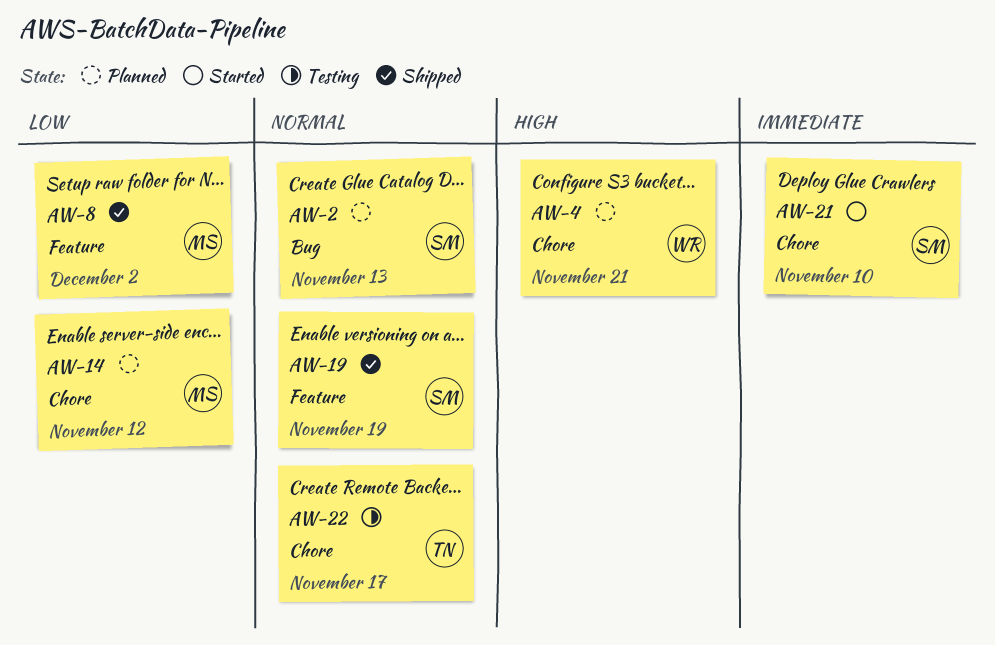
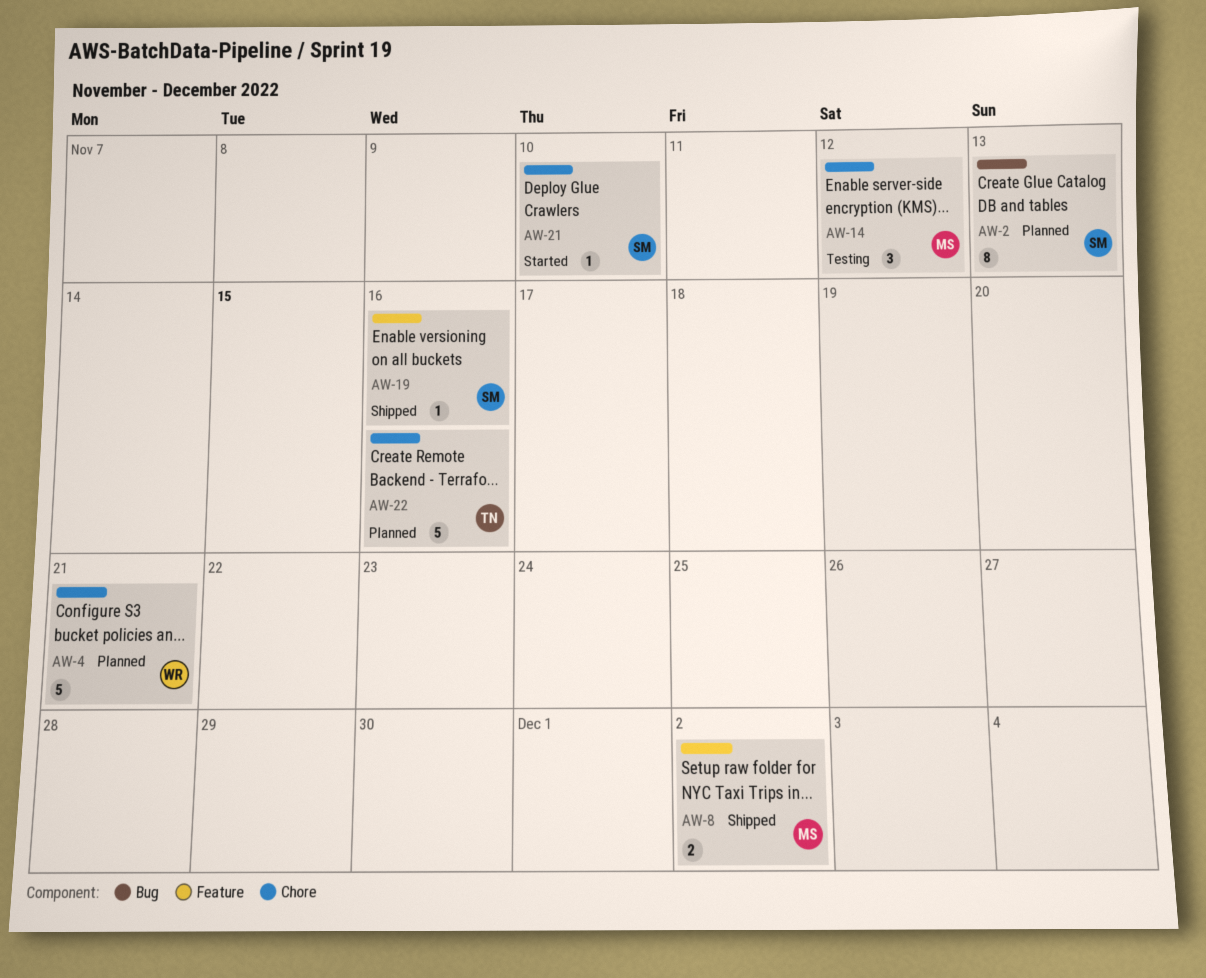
AW-14, status: Planned -> Testing
AW-19, due: Nov 19 -> Nov 16
AW-22, status: Testing -> Planned
AW-22, due: Nov 17 -> Nov 16

